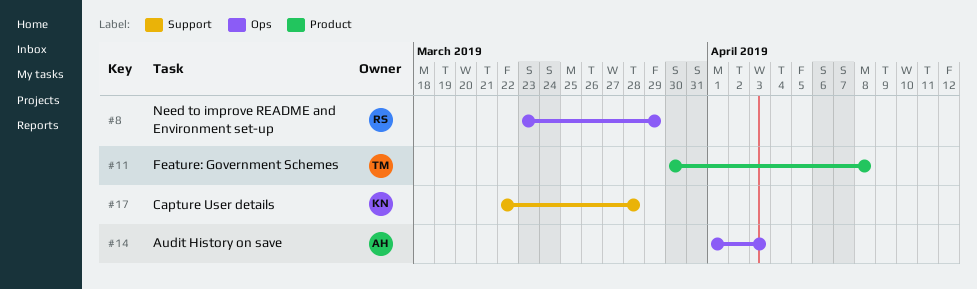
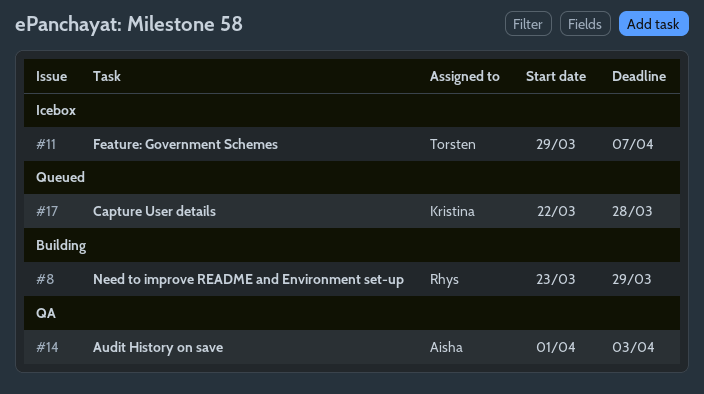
#11, start: Mar 30 -> Mar 29
#11, due: Apr 8 -> Apr 7

